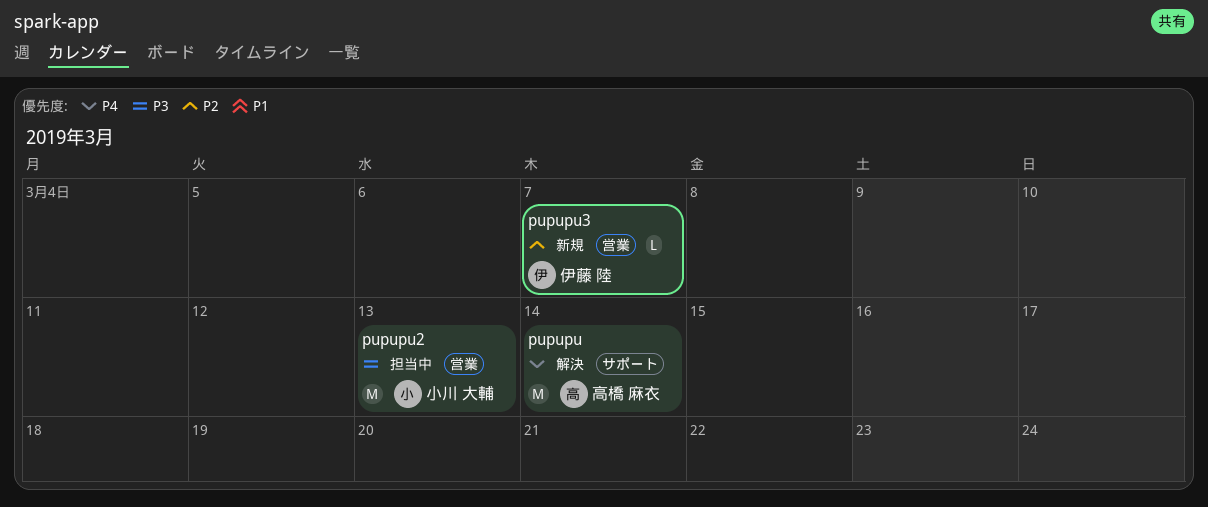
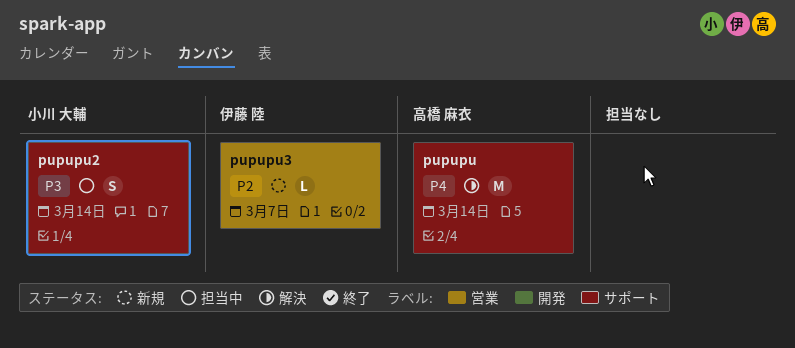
pupupu2, label: 営業 -> サポート
pupupu2, estimate: M -> S
pupupu2, due: Mar 13 -> Mar 14

